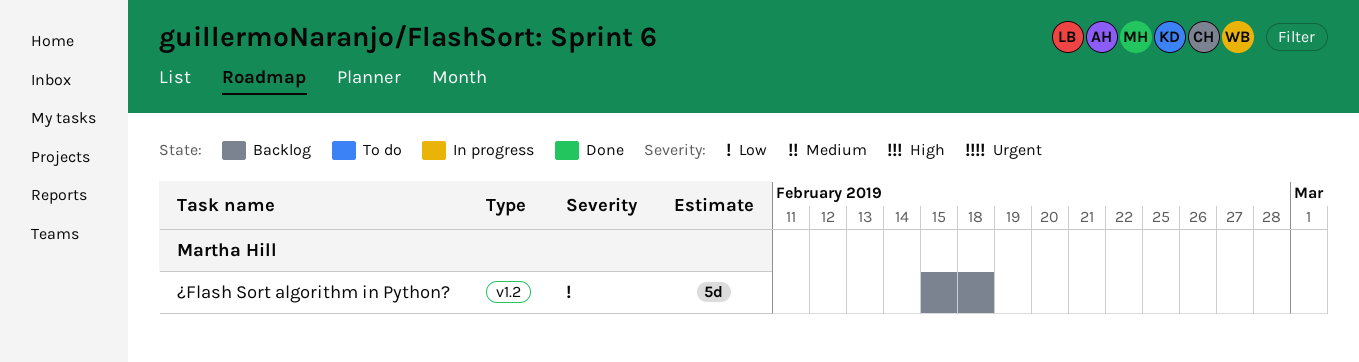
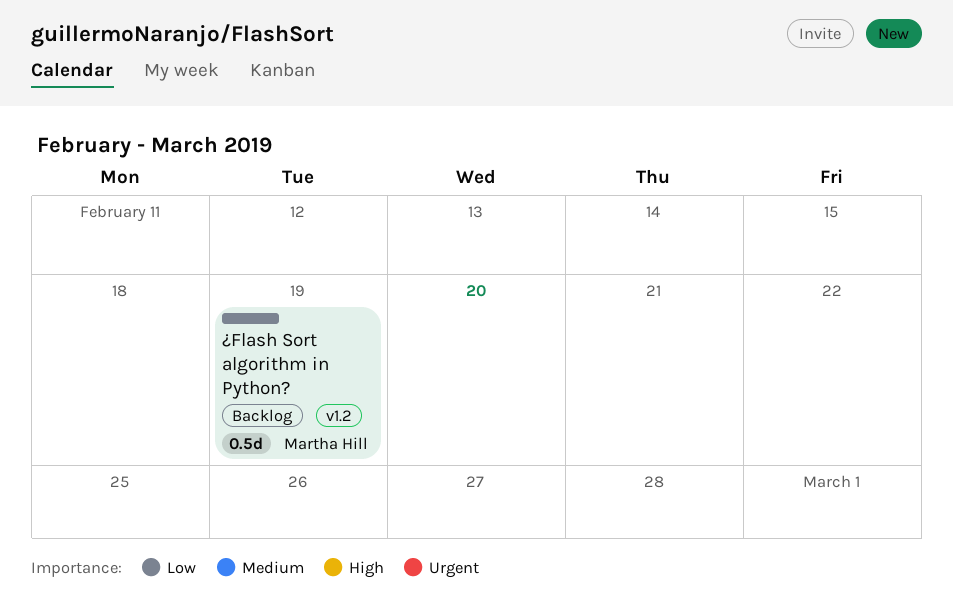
¿Flash Sort algorithm in Python?, estimate: 5d -> 0.5d
¿Flash Sort algorithm in Python?, due: Feb 18 -> Feb 19

